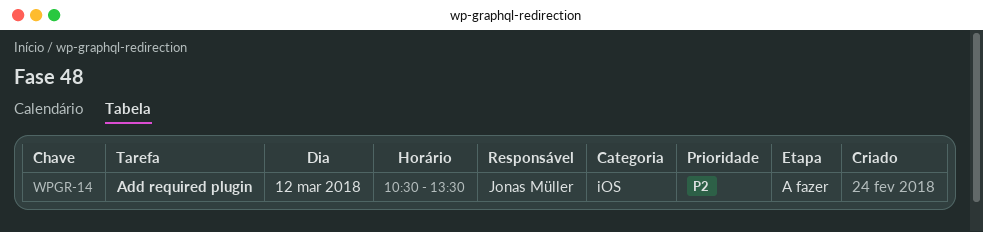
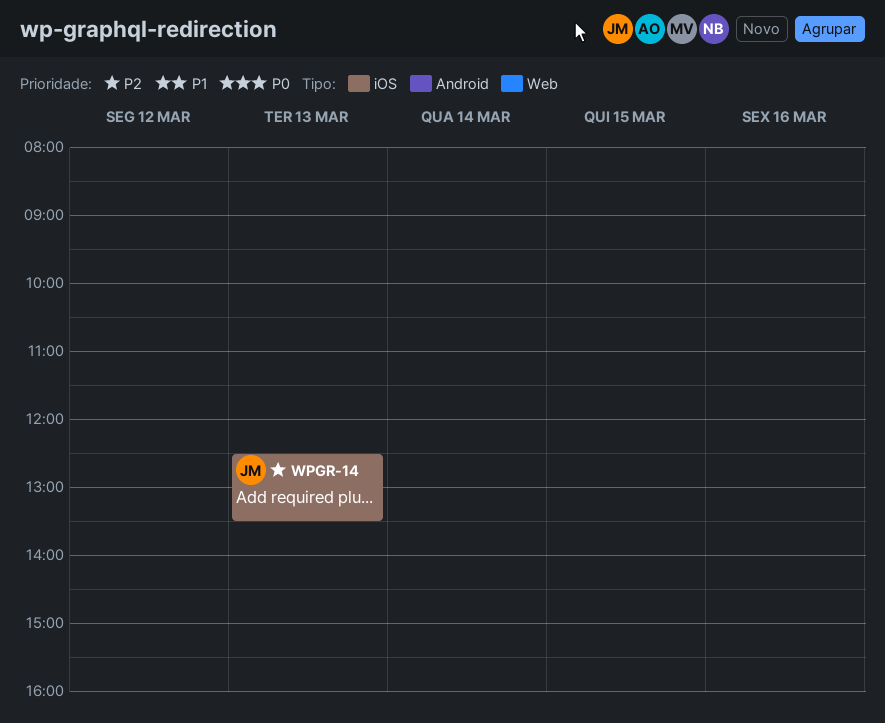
WPGR-14, day: Mar 12 -> Mar 13
WPGR-14, begins: 10:30 -> 12:30

